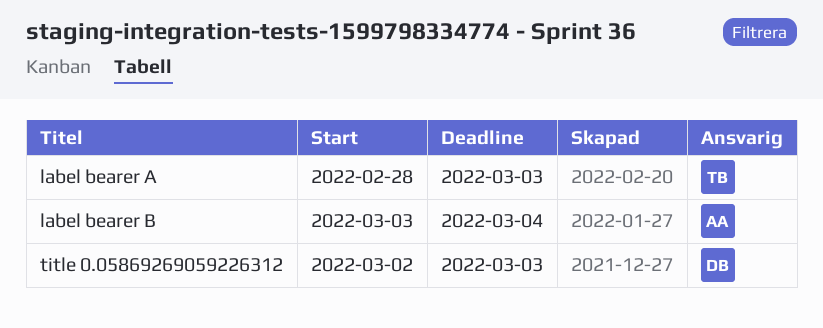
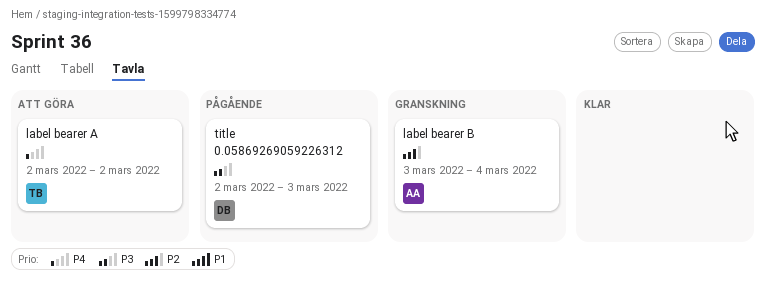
label bearer A, start: Feb 28 -> Mar 2
label bearer A, due: Mar 3 -> Mar 2

